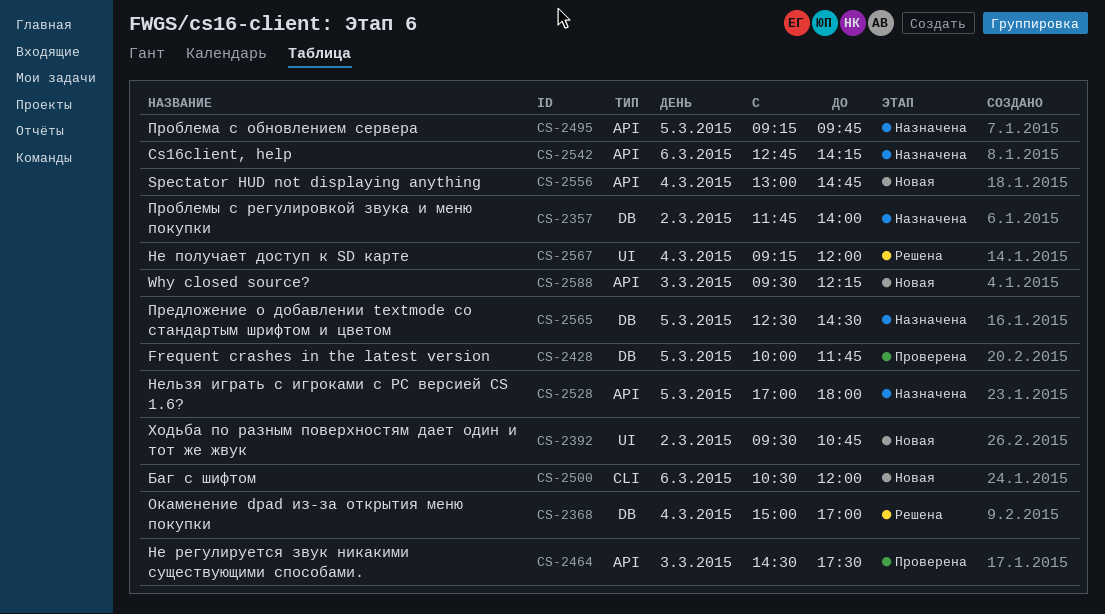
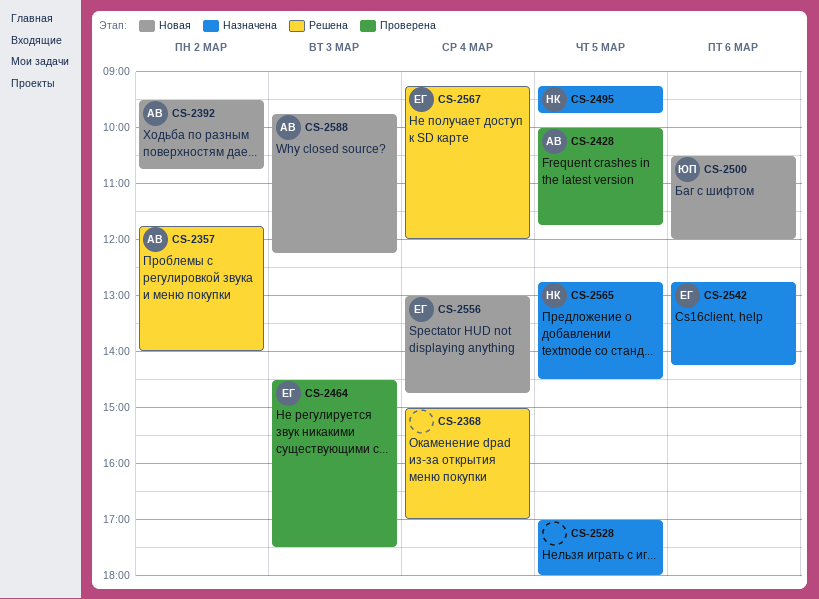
CS-2357, status: Назначена -> Решена
CS-2565, begins: 12:30 -> 12:45
CS-2588, begins: 09:30 -> 09:45

